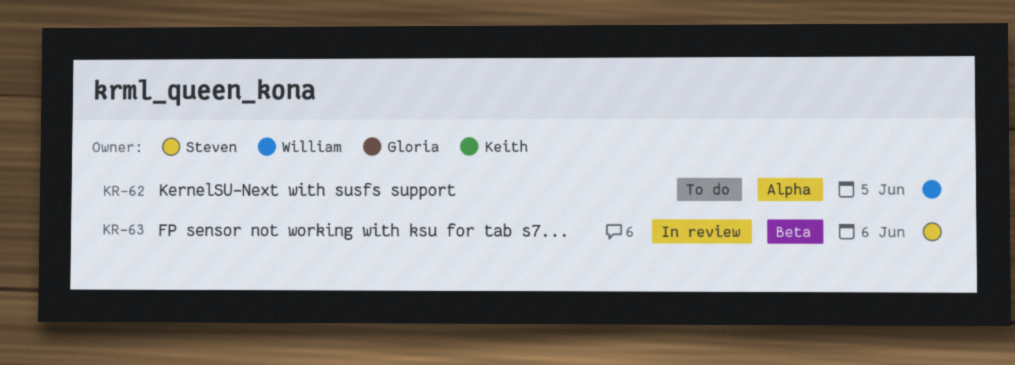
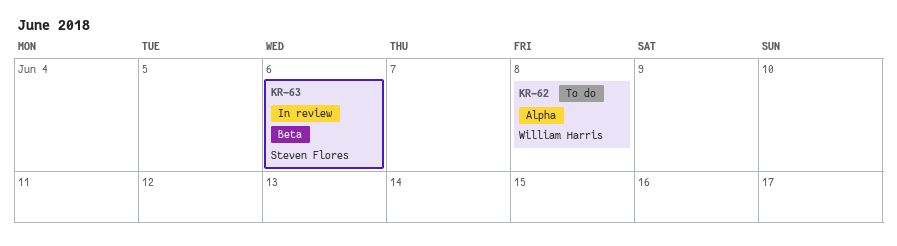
KR-62, due: Jun 5 -> Jun 8

